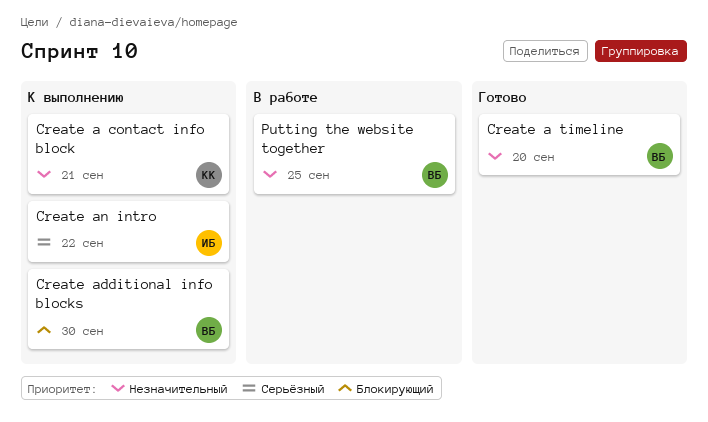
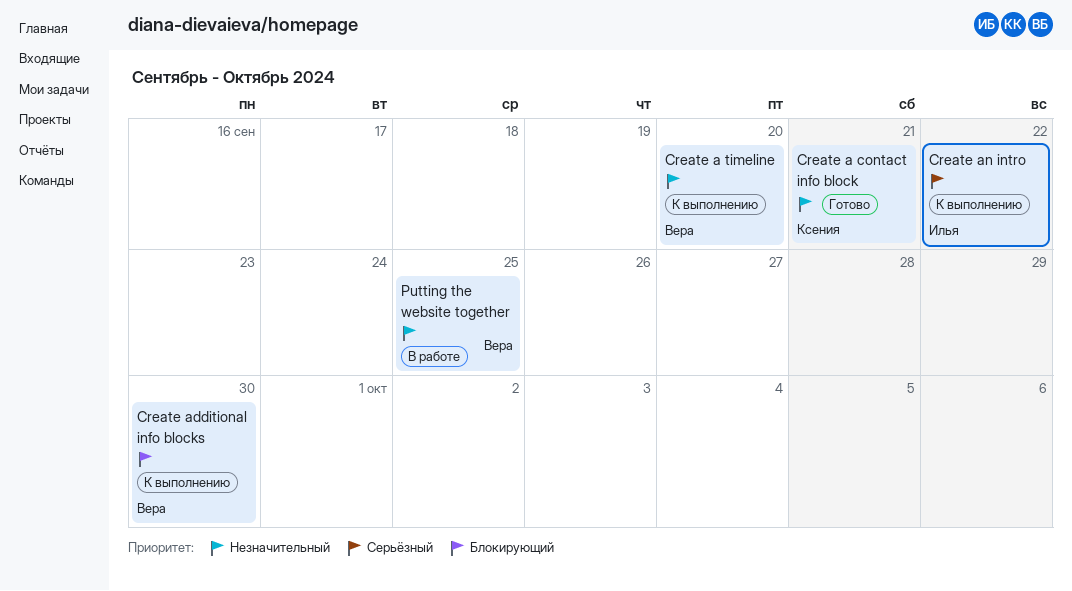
Create a contact info block, status: К выполнению -> Готово
Create a timeline, status: Готово -> К выполнению

